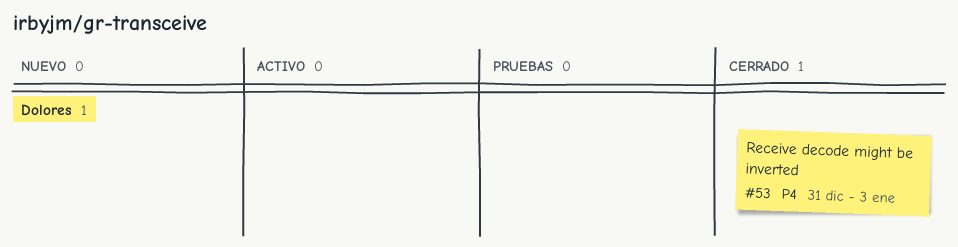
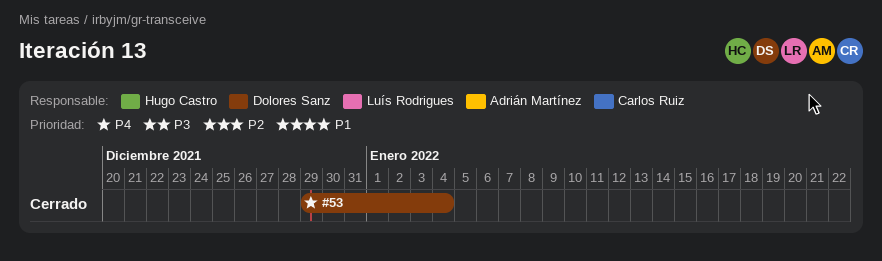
#53, start: Dec 31 -> Dec 29
#53, due: Jan 3 -> Jan 4

